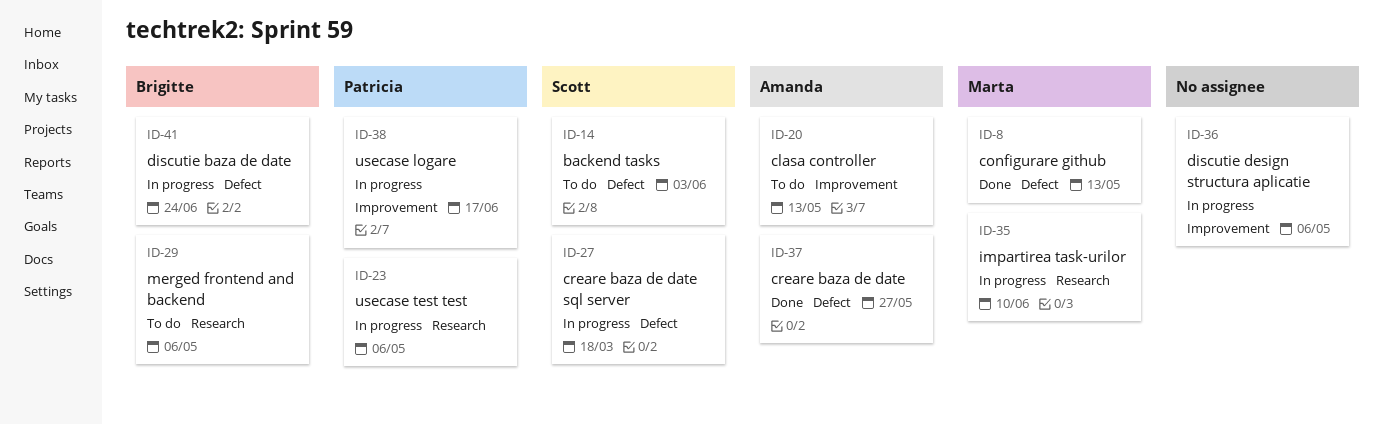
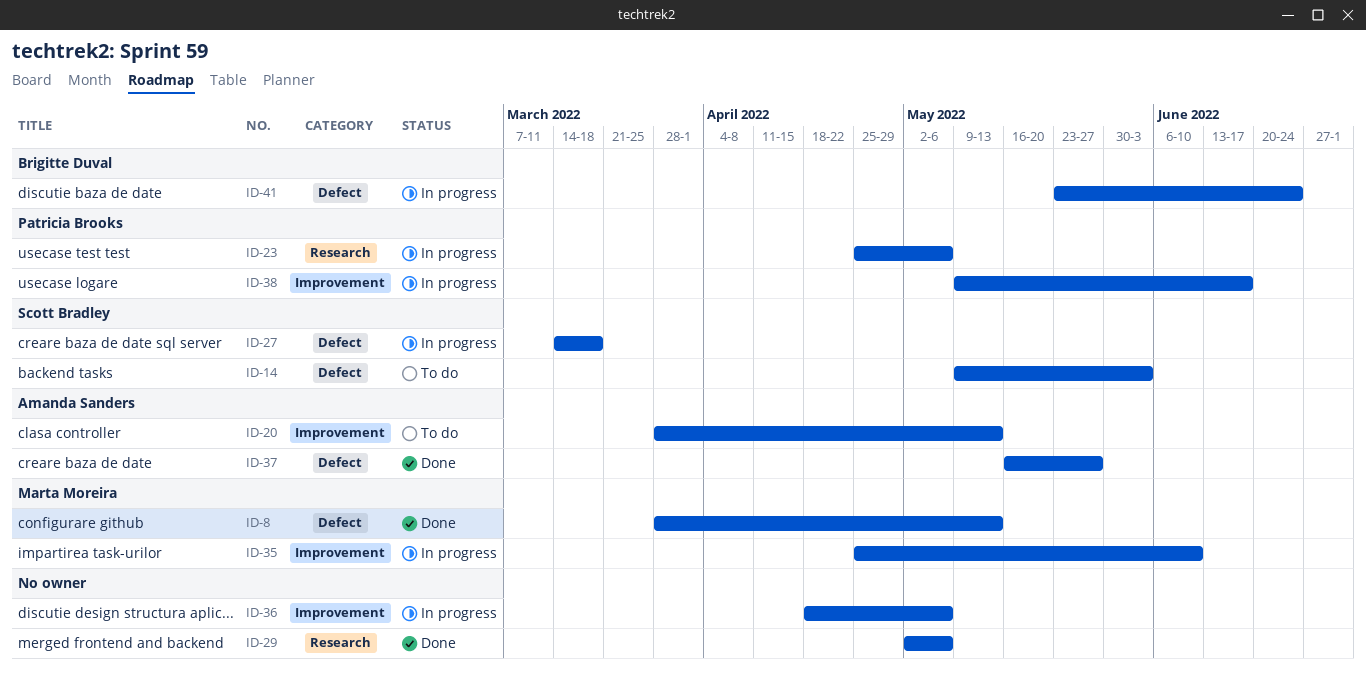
ID-29, status: To do -> Done
ID-29, owner: Brigitte Duval -> none
ID-35, label: Research -> Improvement

